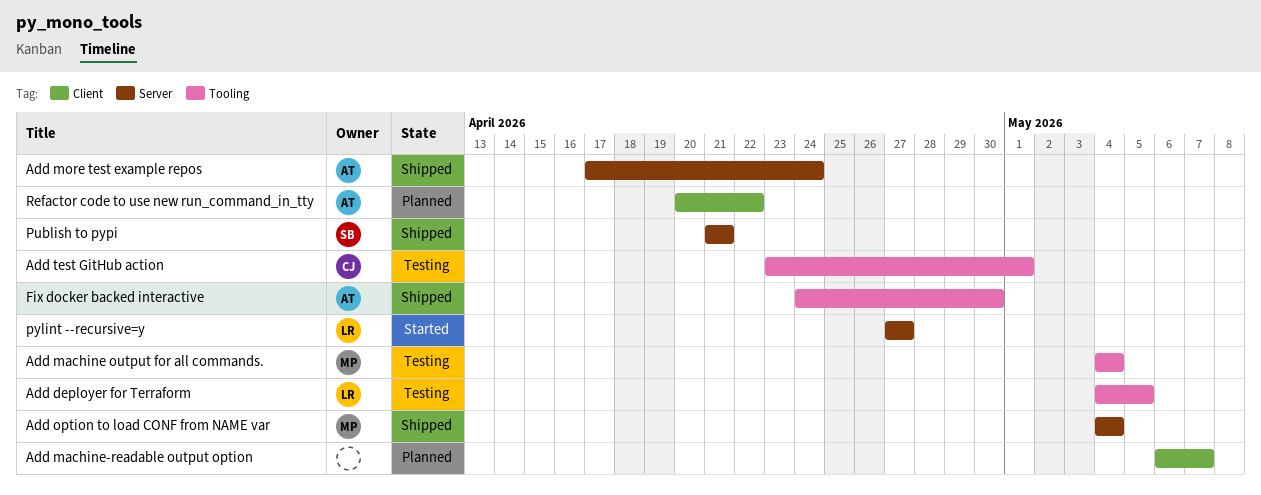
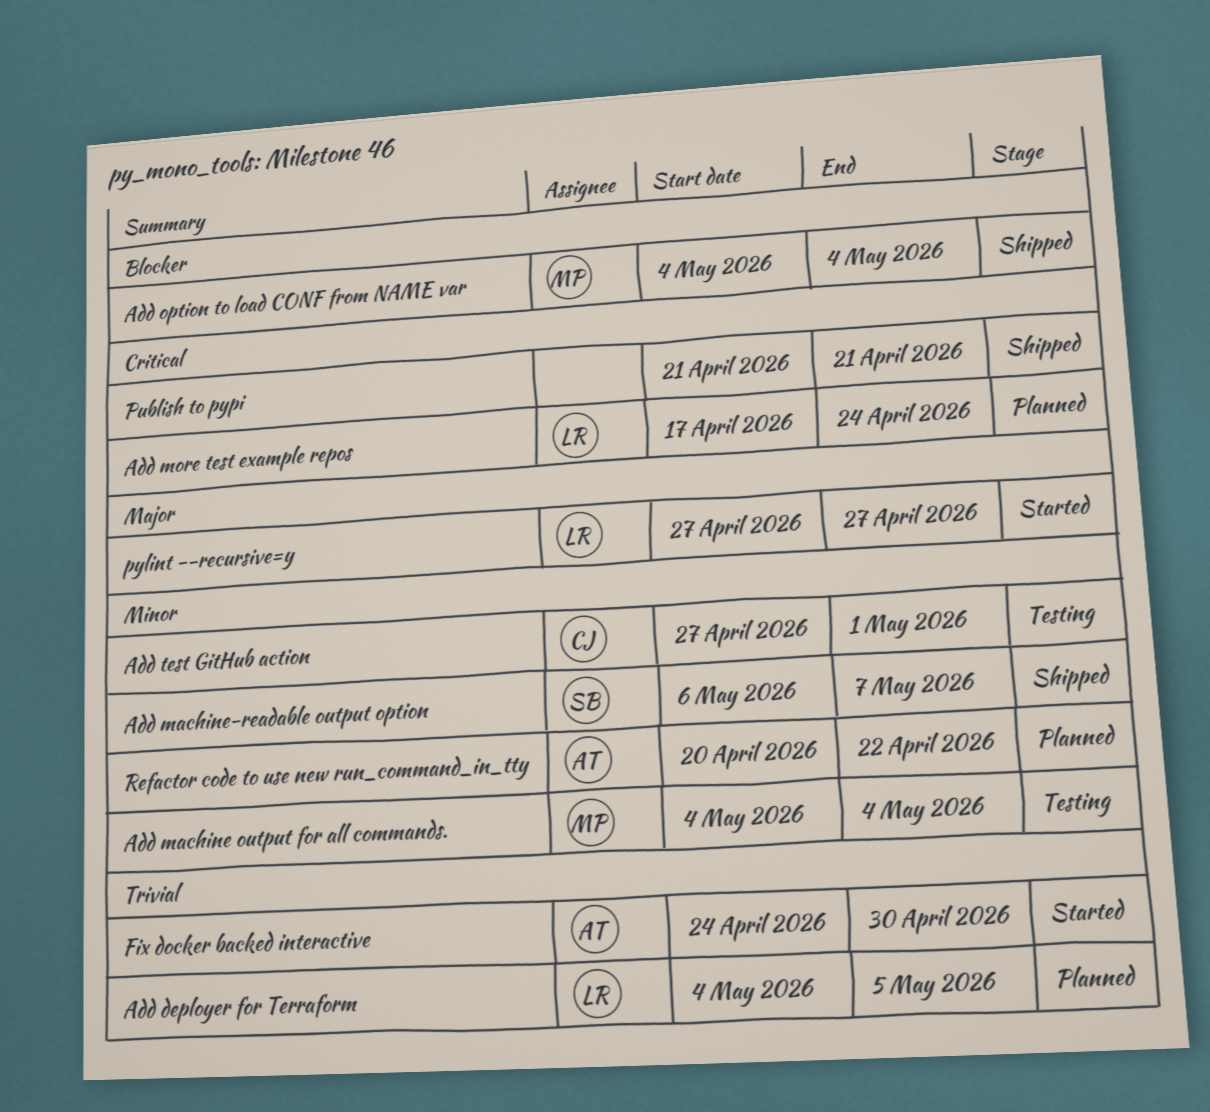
Add deployer for Terraform, status: Testing -> Planned
Add machine-readable output option, status: Planned -> Shipped
Add machine-readable output option, owner: none -> SB
Add more test example repos, status: Shipped -> Planned
Add more test example repos, owner: AT -> LR
Add test GitHub action, start: Apr 23 -> Apr 27
Fix docker backed interactive, status: Shipped -> Started
Publish to pypi, owner: SB -> none

